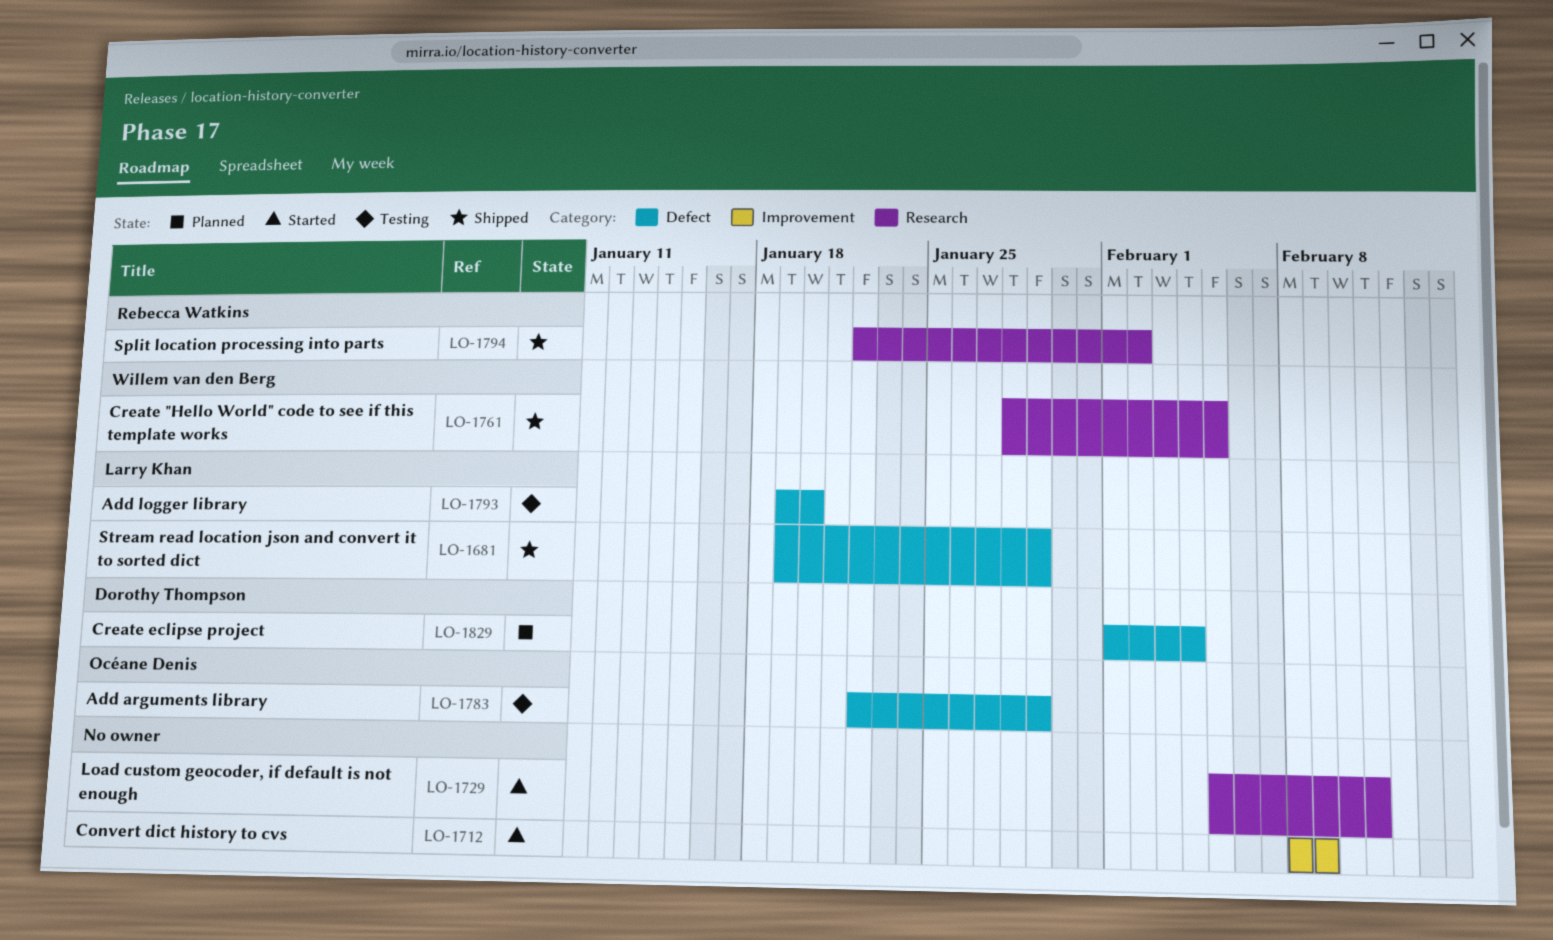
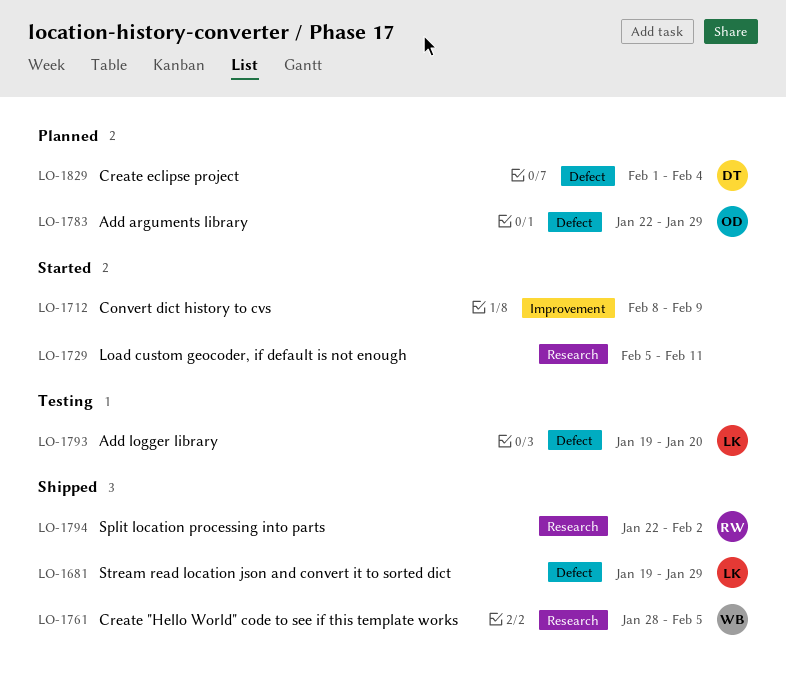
LO-1783, status: Testing -> Planned

